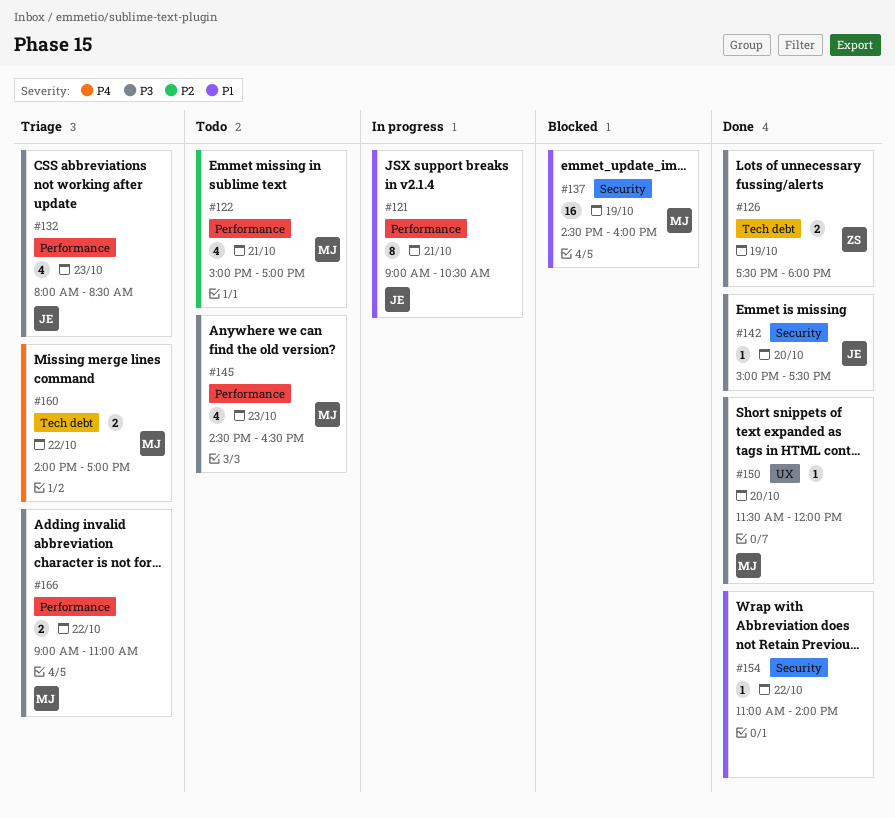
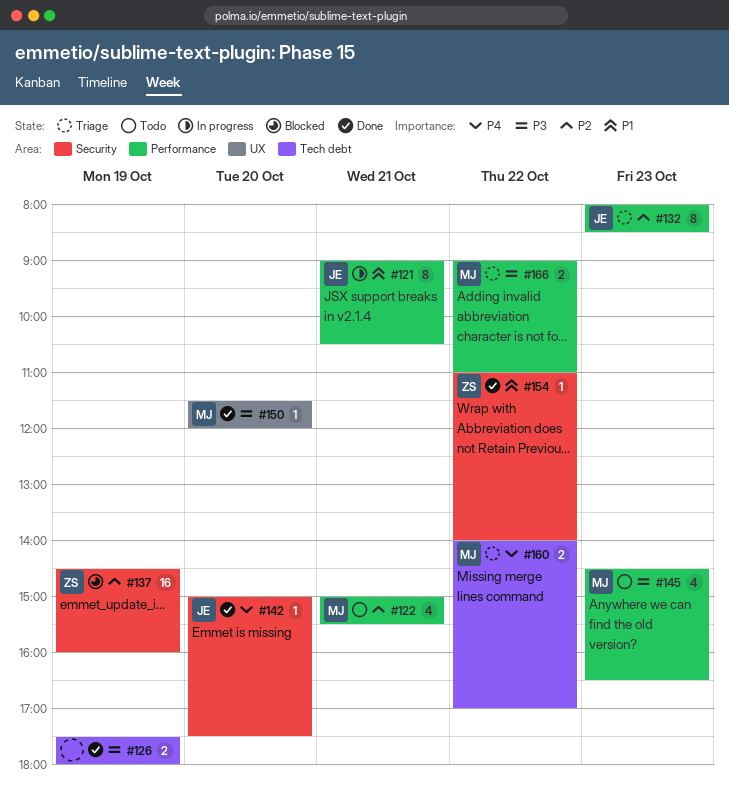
#122, ends: 17:00 -> 15:30
#126, owner: ZS -> none
#132, priority: P3 -> P2
#132, estimate: 4 -> 8
#137, owner: MJ -> ZS
#137, priority: P1 -> P2
#142, priority: P3 -> P4
#154, owner: none -> ZS

